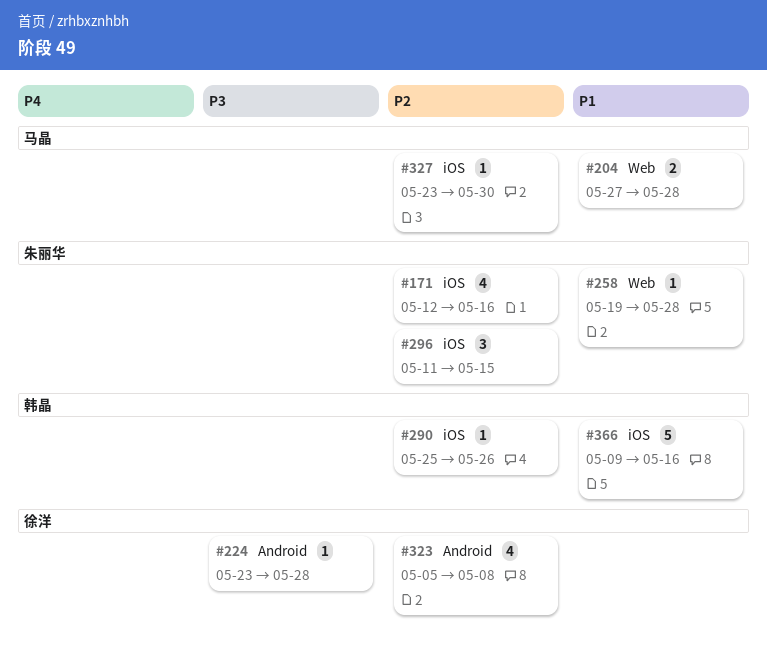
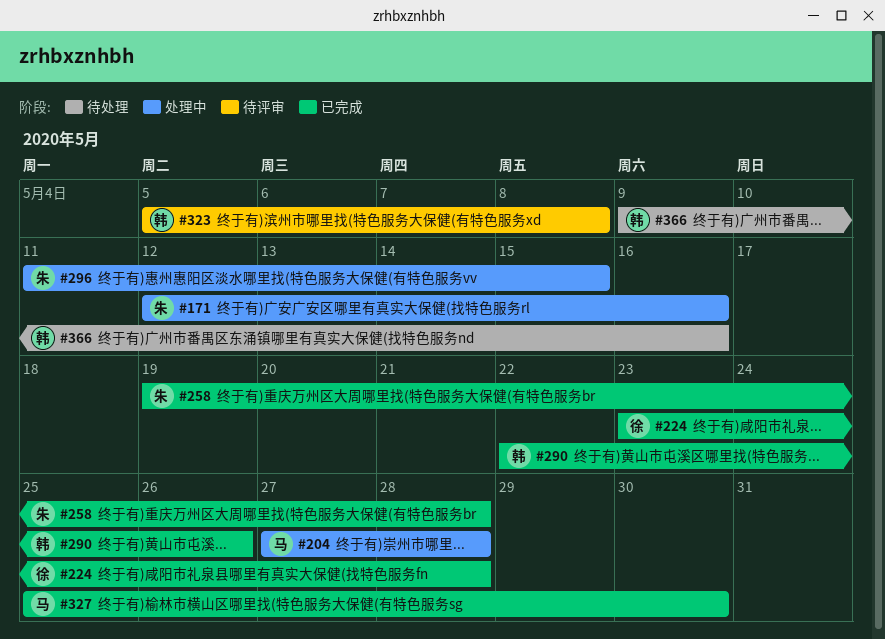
#290, start: May 25 -> May 22
#323, owner: 徐洋 -> 韩晶
#327, start: May 23 -> May 25

